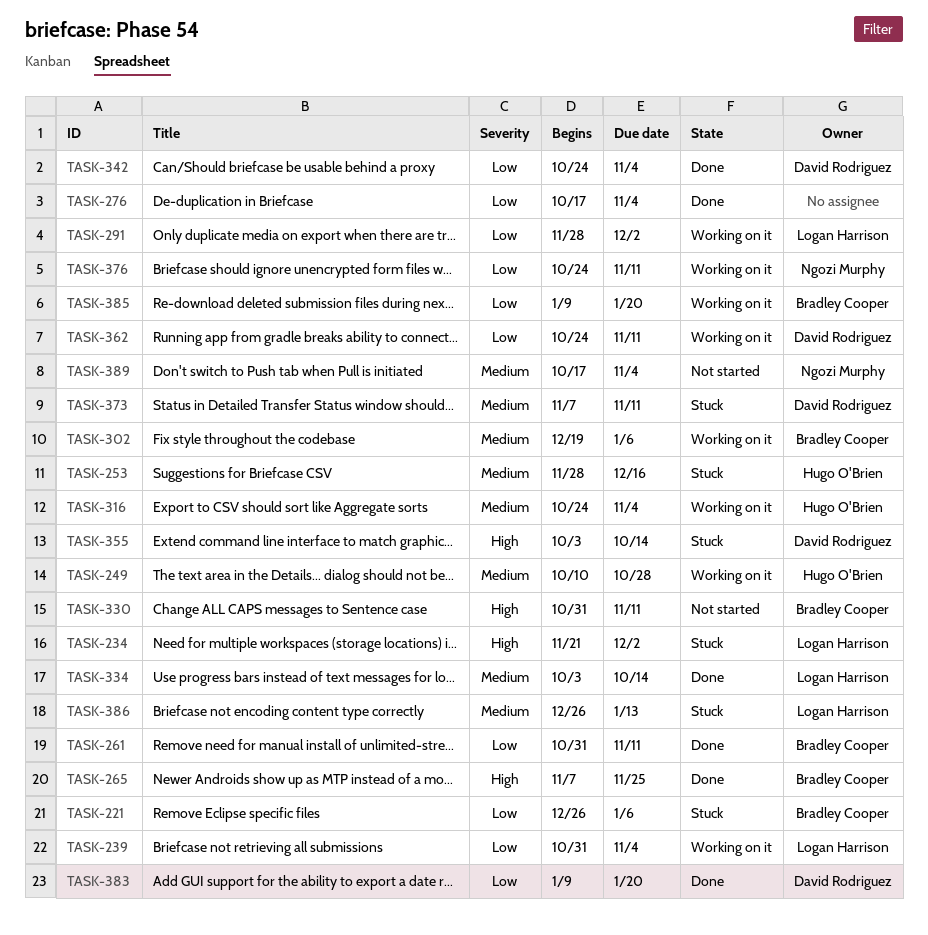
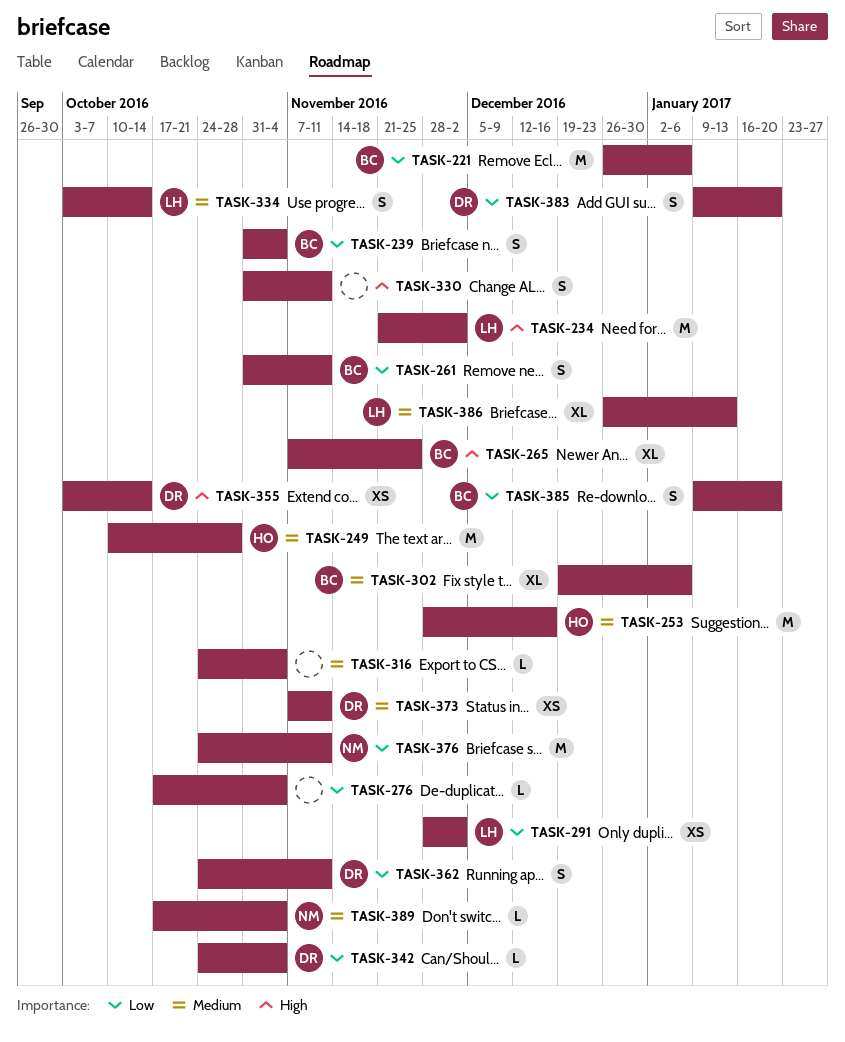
TASK-239, owner: Logan Harrison -> Bradley Cooper
TASK-316, owner: Hugo O'Brien -> none
TASK-330, owner: Bradley Cooper -> none

